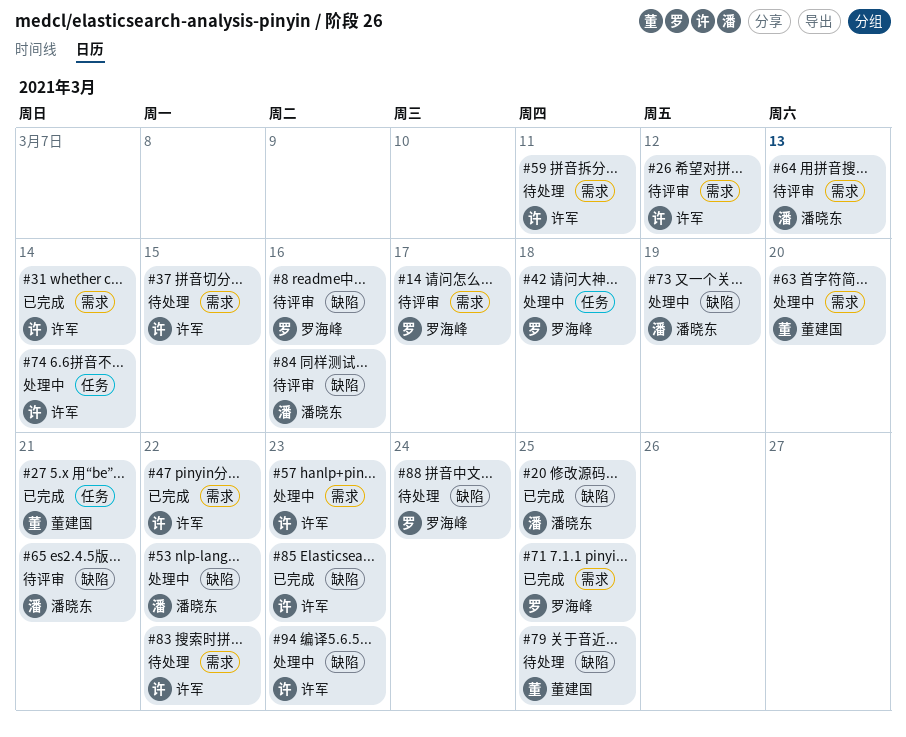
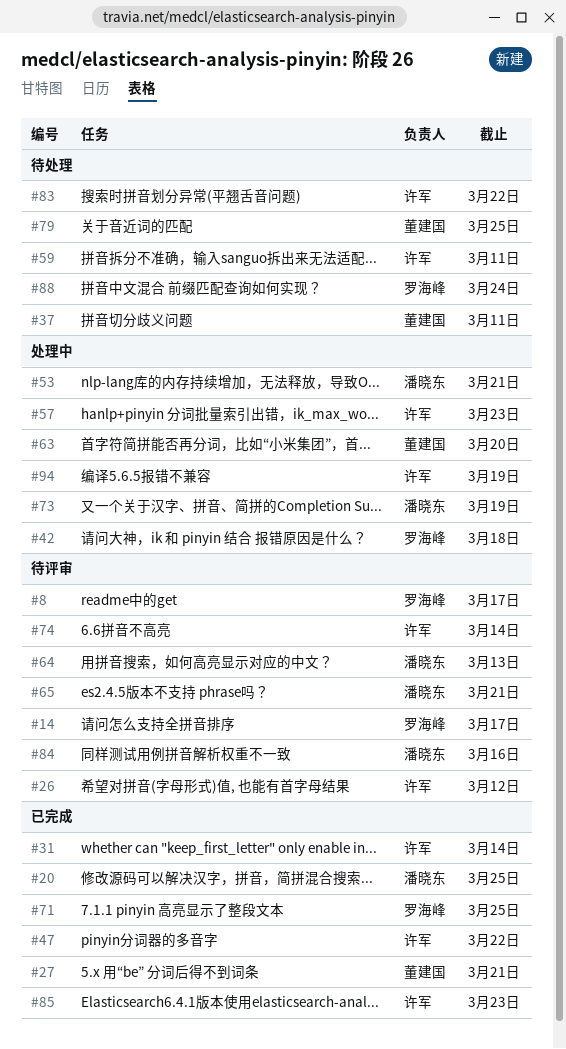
#8, due: Mar 16 -> Mar 17
#37, owner: 许军 -> 董建国
#37, due: Mar 15 -> Mar 11
#53, due: Mar 22 -> Mar 21
#74, status: 处理中 -> 待评审
#94, due: Mar 23 -> Mar 19

